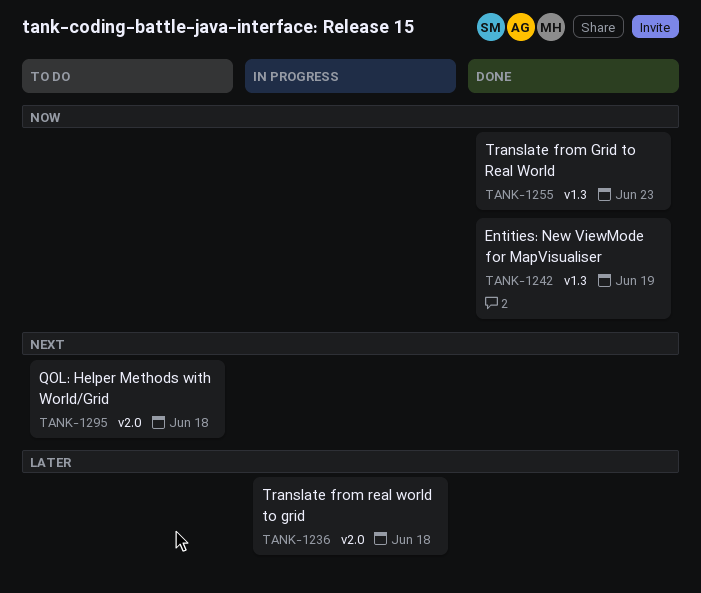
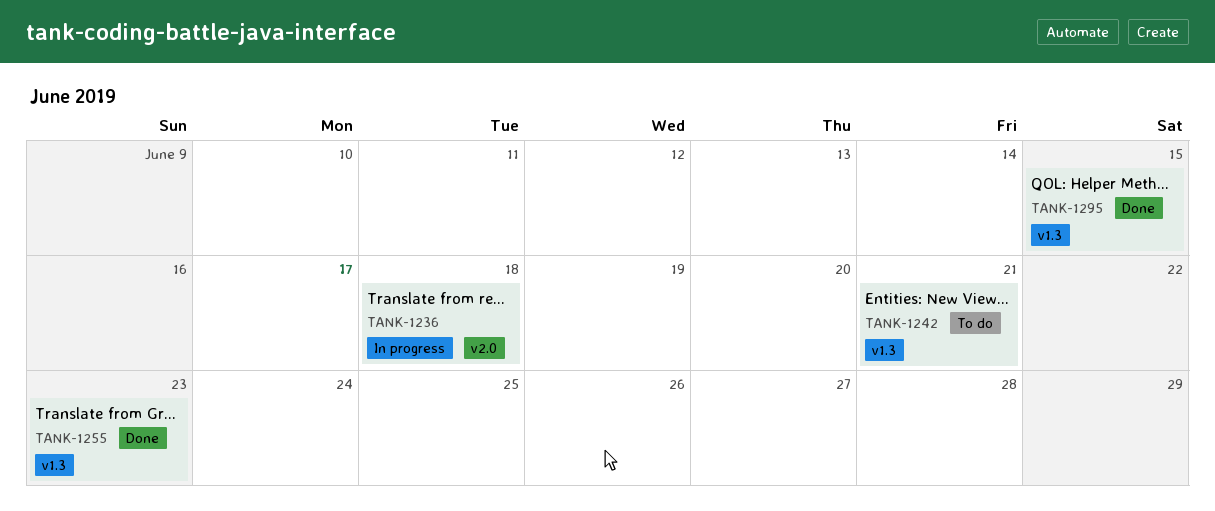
TANK-1242, status: Done -> To do
TANK-1242, due: Jun 19 -> Jun 21
TANK-1295, status: To do -> Done
TANK-1295, label: v2.0 -> v1.3
TANK-1295, due: Jun 18 -> Jun 15

